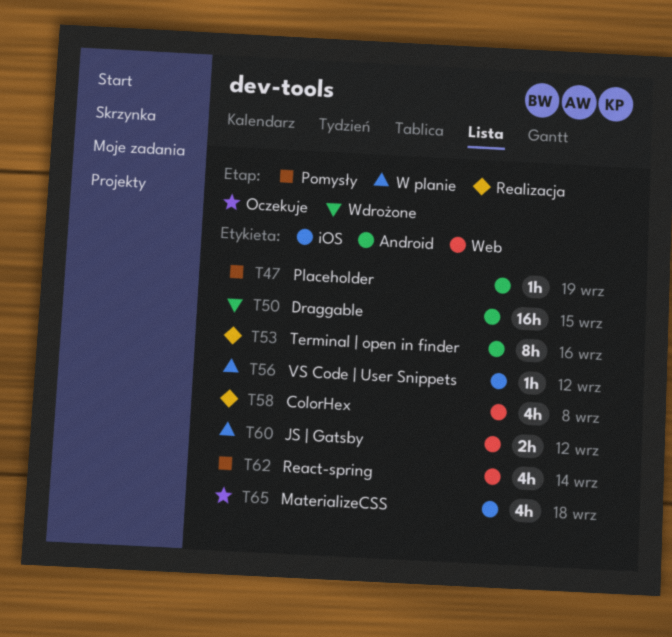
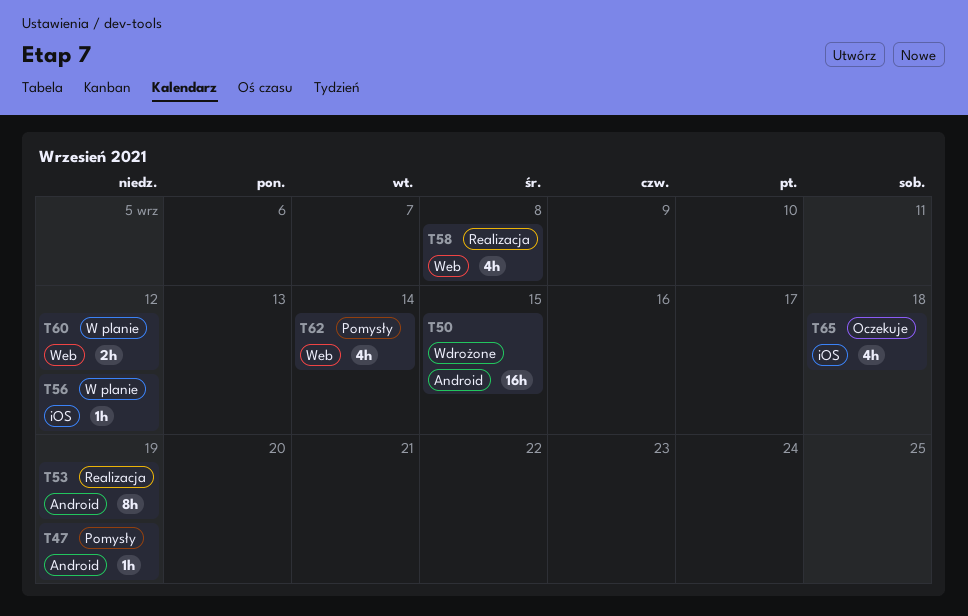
T53, due: Sep 16 -> Sep 19

